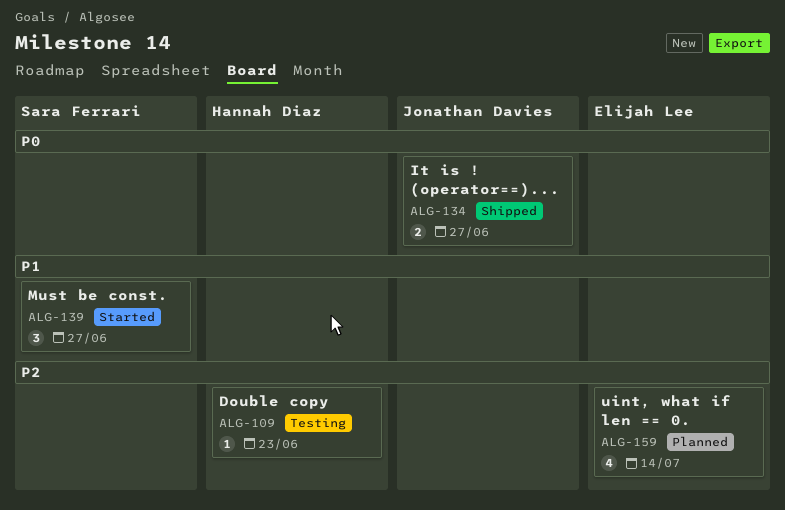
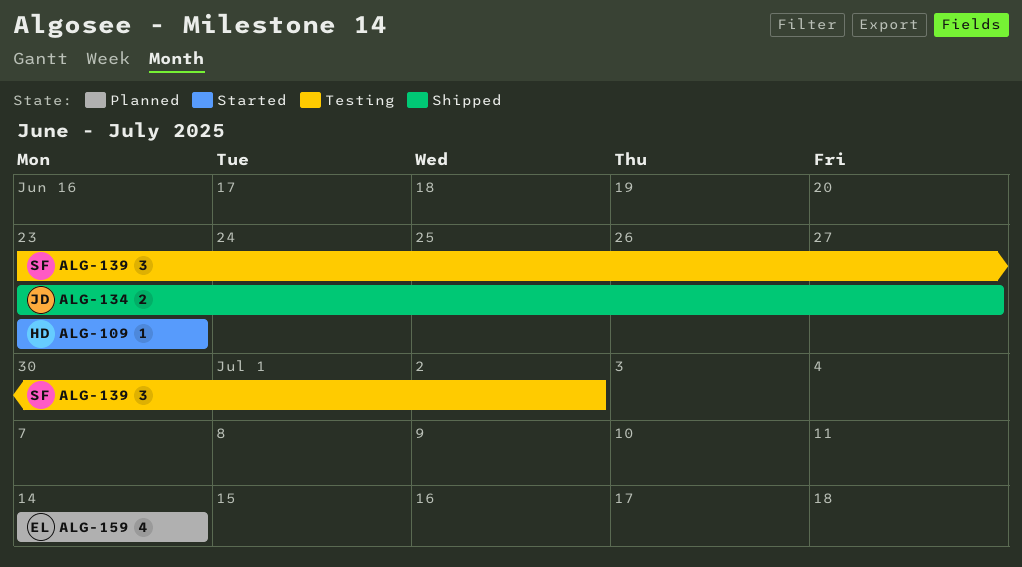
ALG-109, status: Testing -> Started
ALG-139, status: Started -> Testing
ALG-139, due: Jun 27 -> Jul 2

